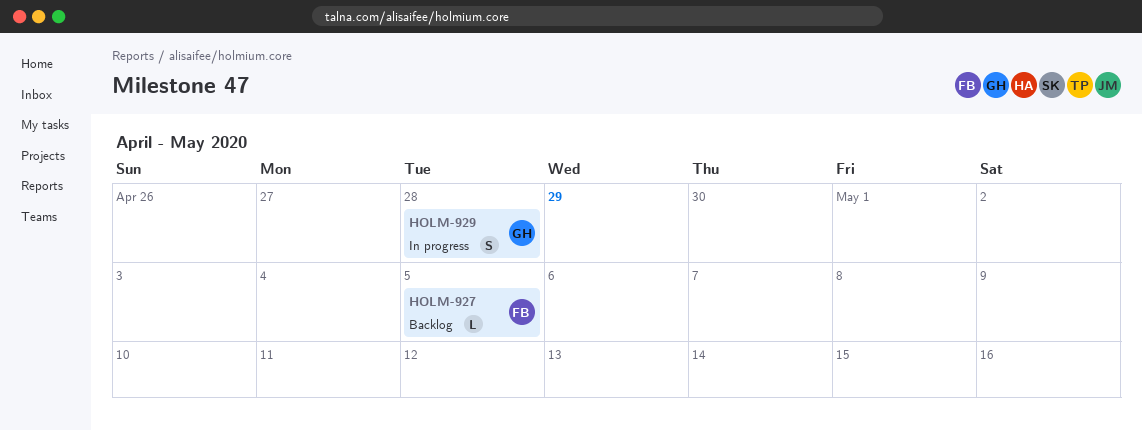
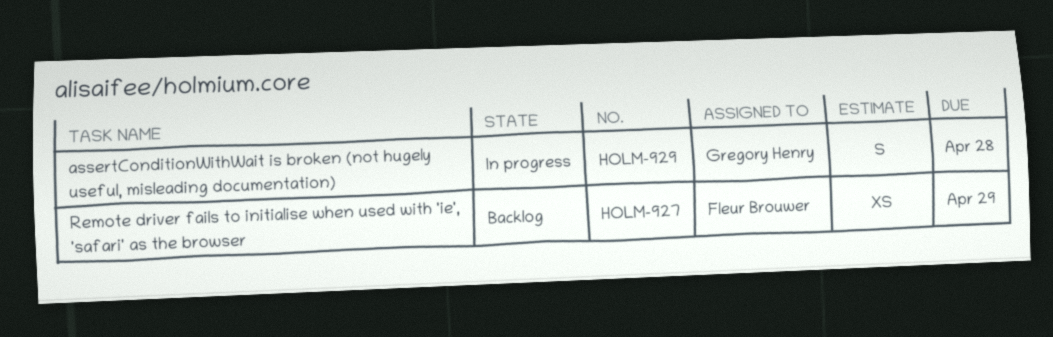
HOLM-927, estimate: L -> XS
HOLM-927, due: May 5 -> Apr 29

